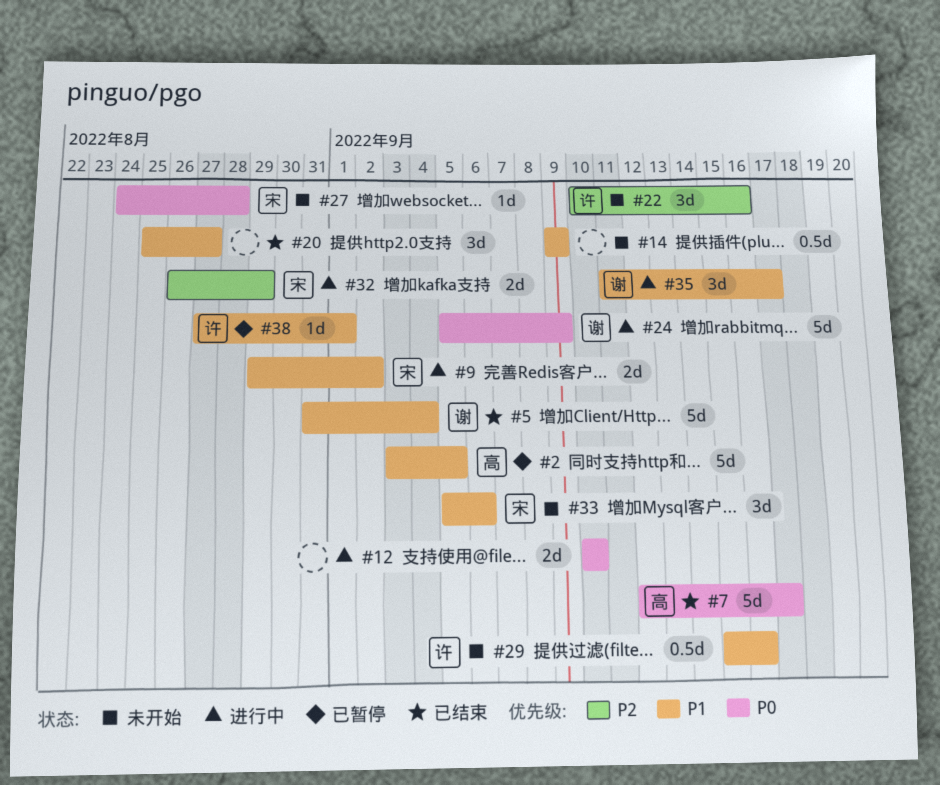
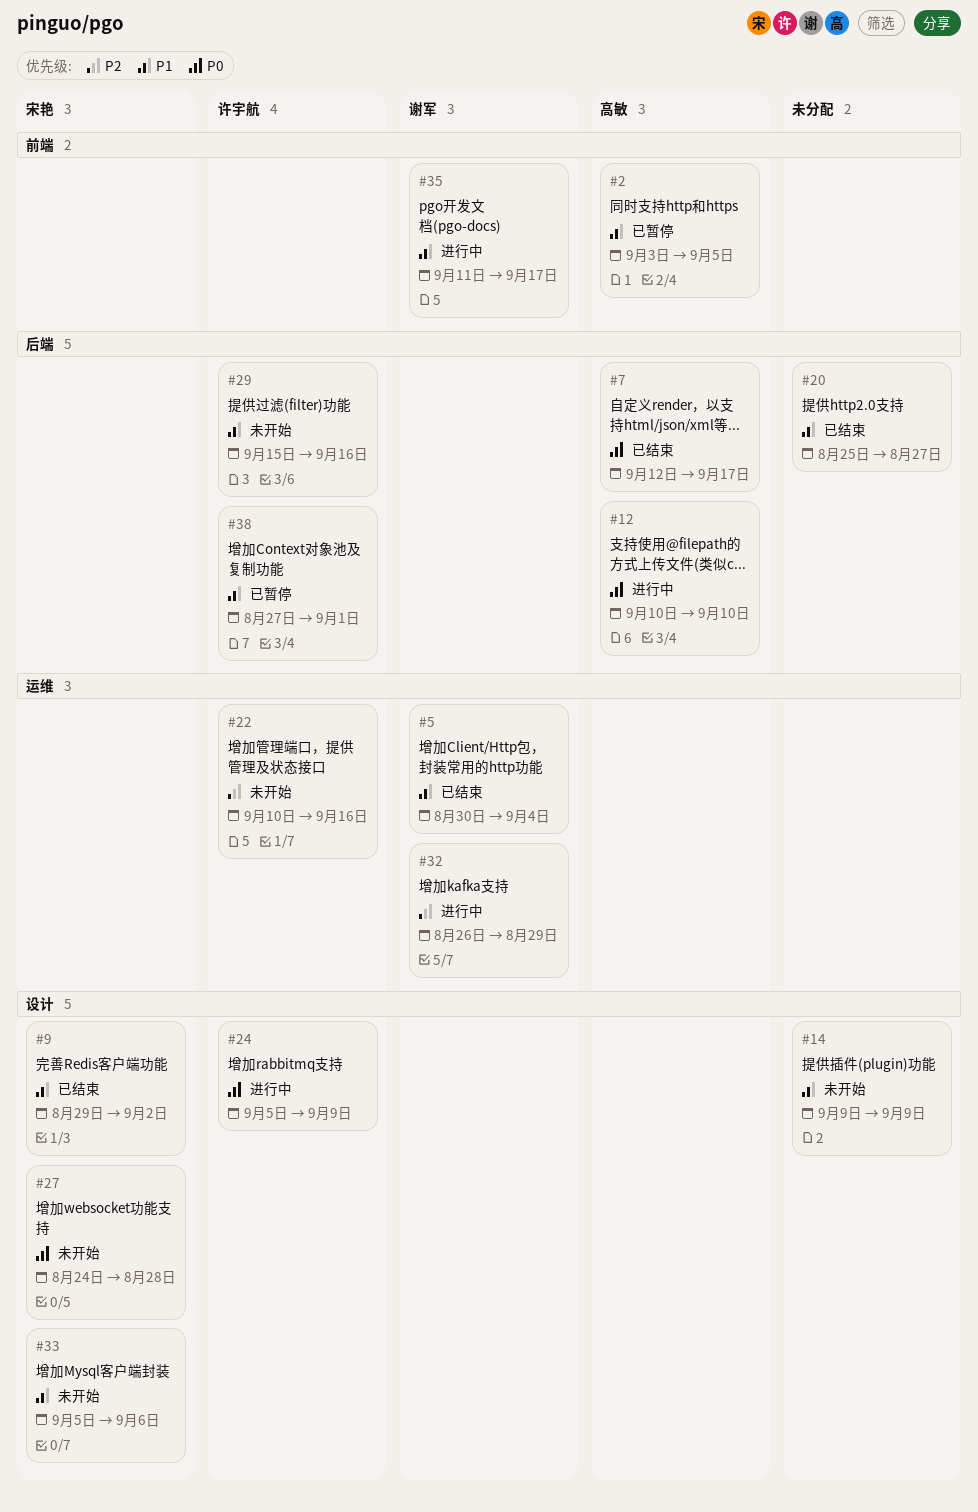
#5, start: Aug 31 -> Aug 30
#9, status: 进行中 -> 已结束
#12, owner: none -> 高敏
#24, owner: 谢军 -> 许宇航
#32, owner: 宋艳 -> 谢军

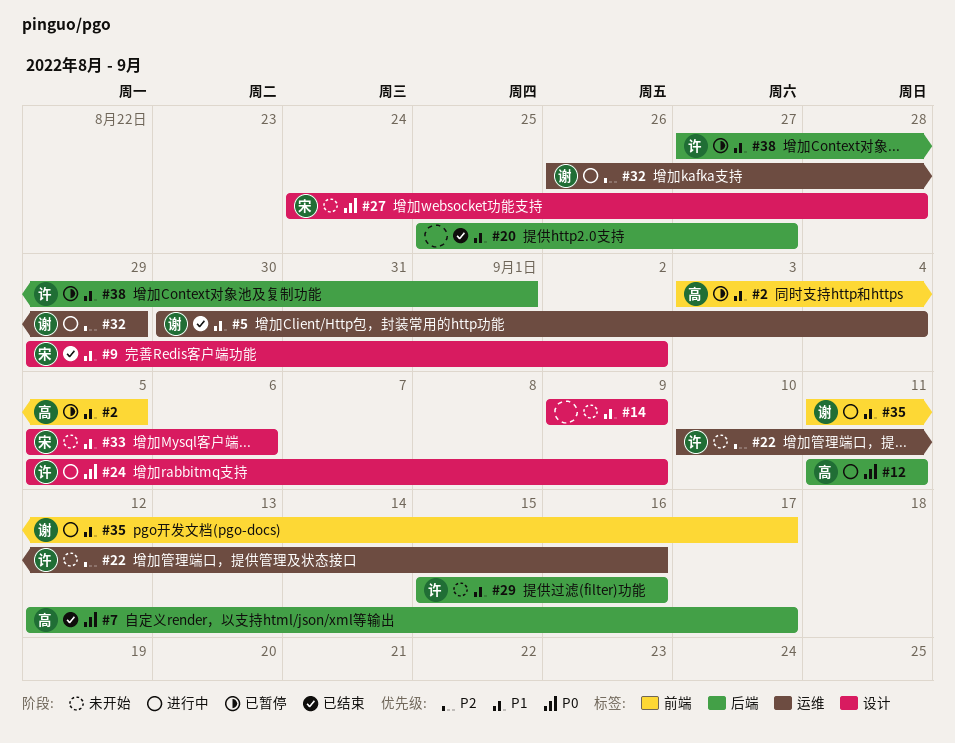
#12, start: Sep 10 -> Sep 11
#12, due: Sep 10 -> Sep 11

